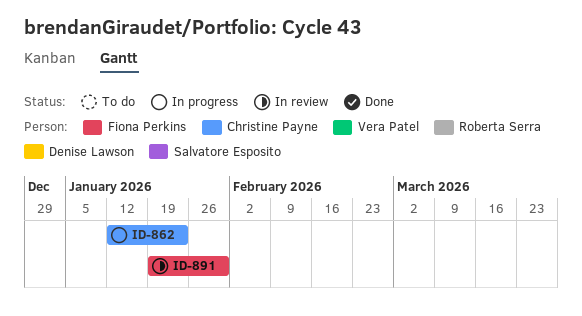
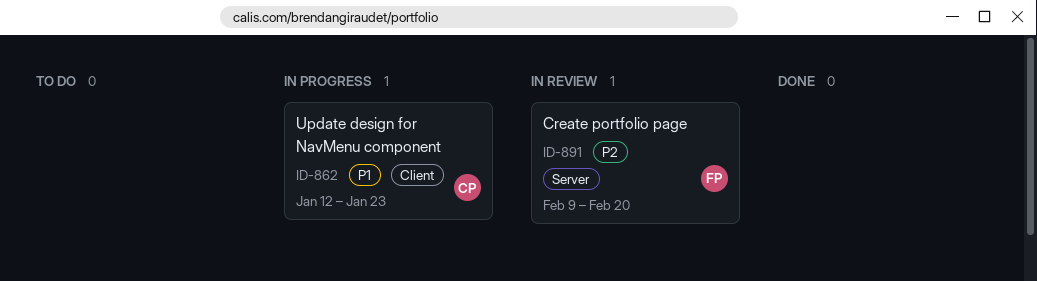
ID-891, start: Jan 19 -> Feb 9
ID-891, due: Jan 30 -> Feb 20

